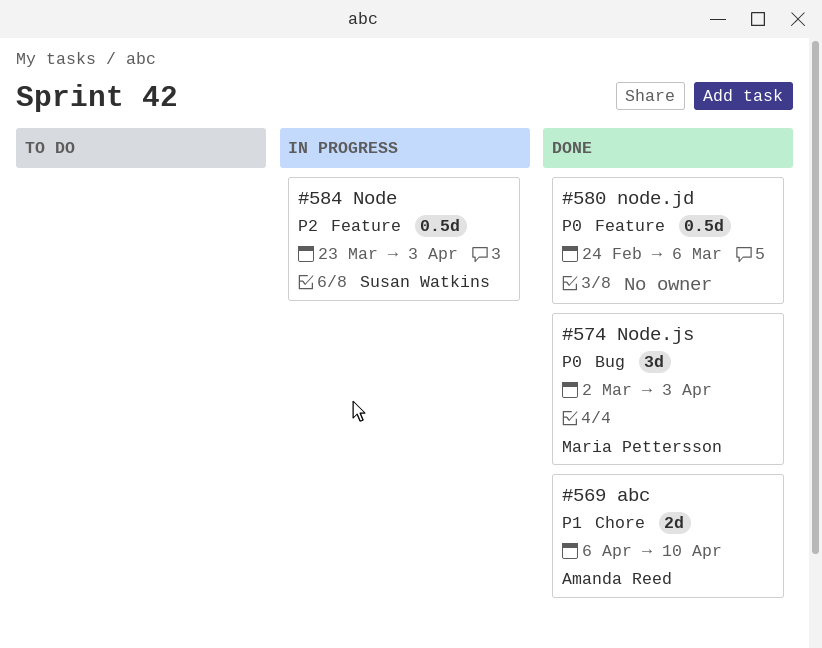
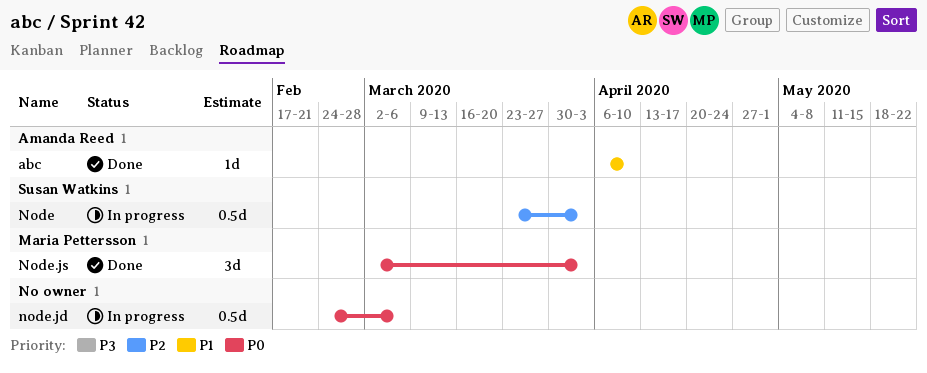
abc, estimate: 2d -> 1d
node.jd, status: Done -> In progress

